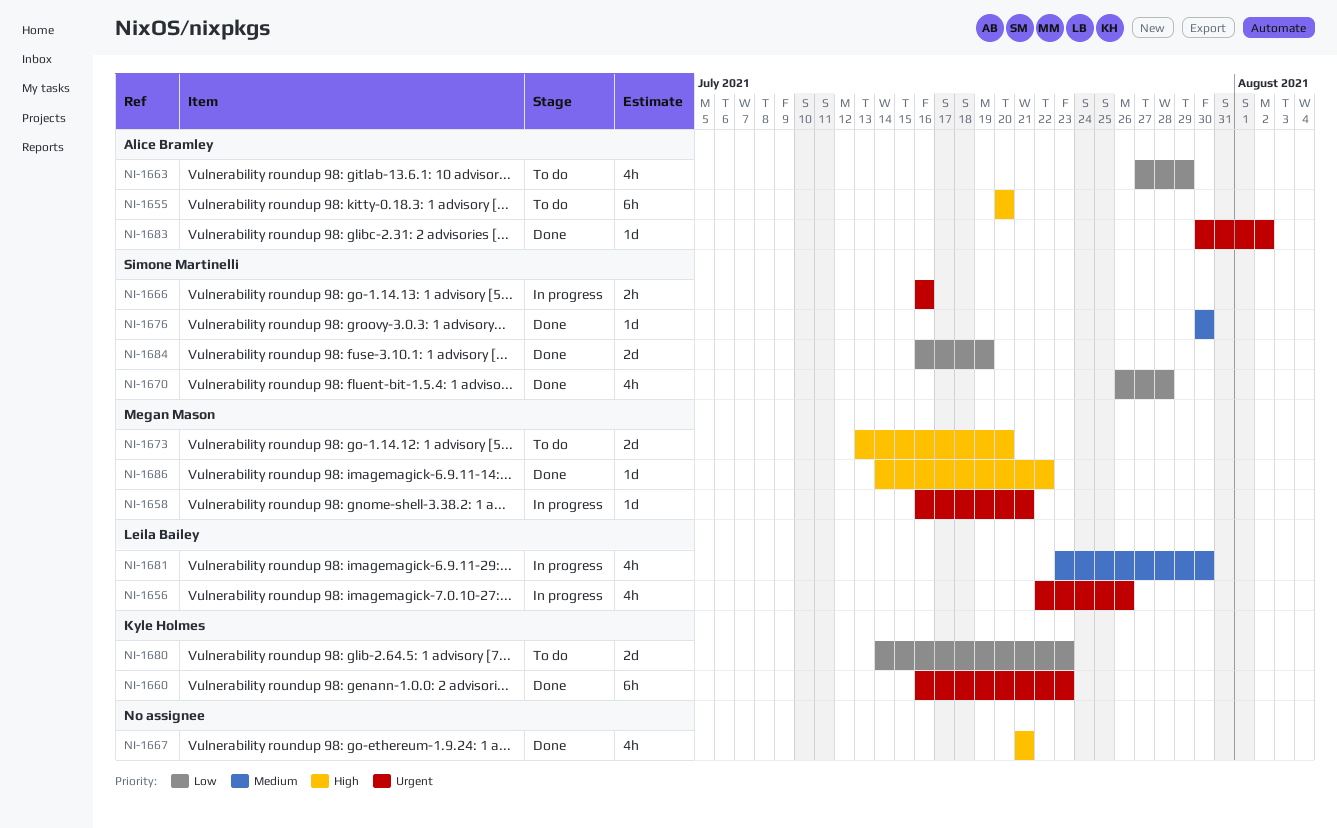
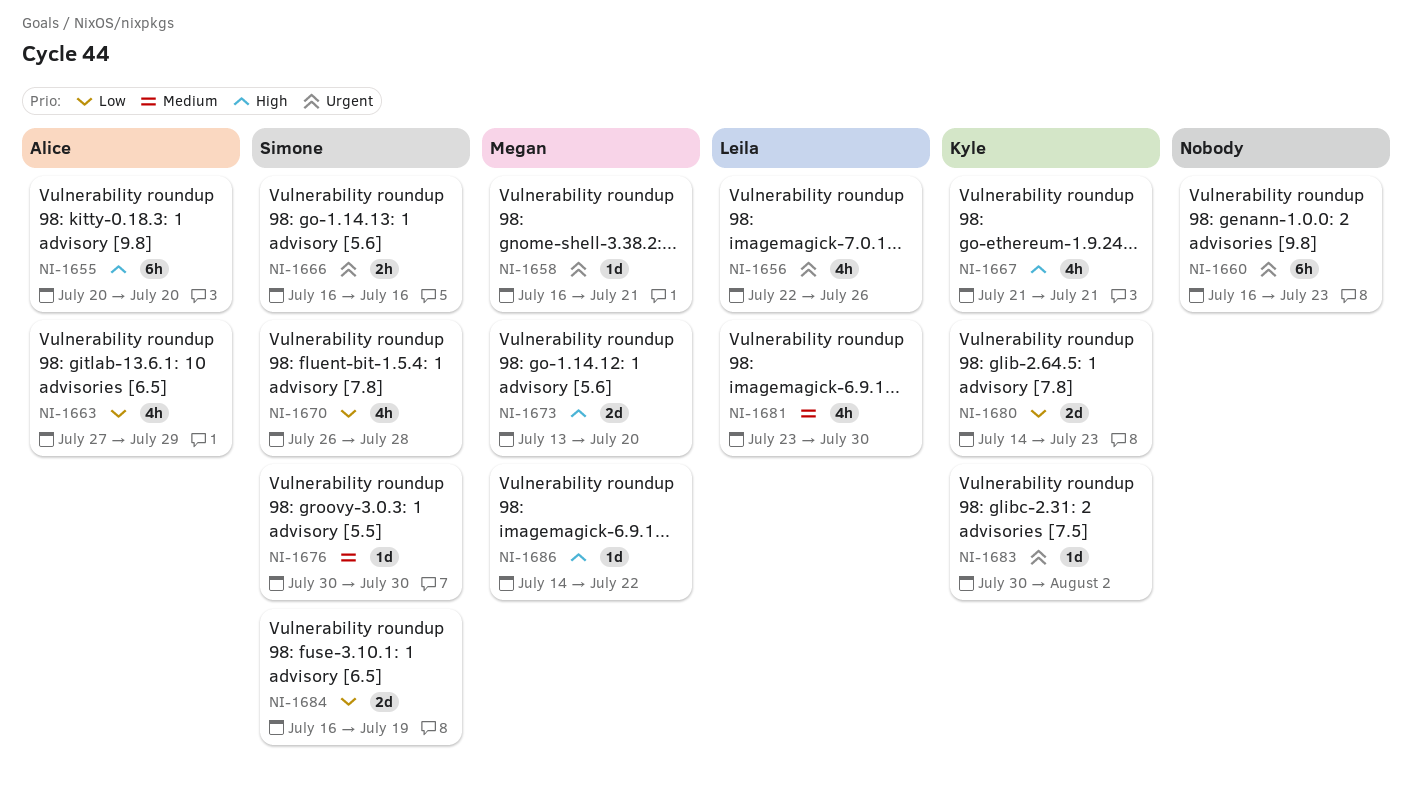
NI-1660, owner: Kyle Holmes -> none
NI-1667, owner: none -> Kyle Holmes
NI-1683, owner: Alice Bramley -> Kyle Holmes

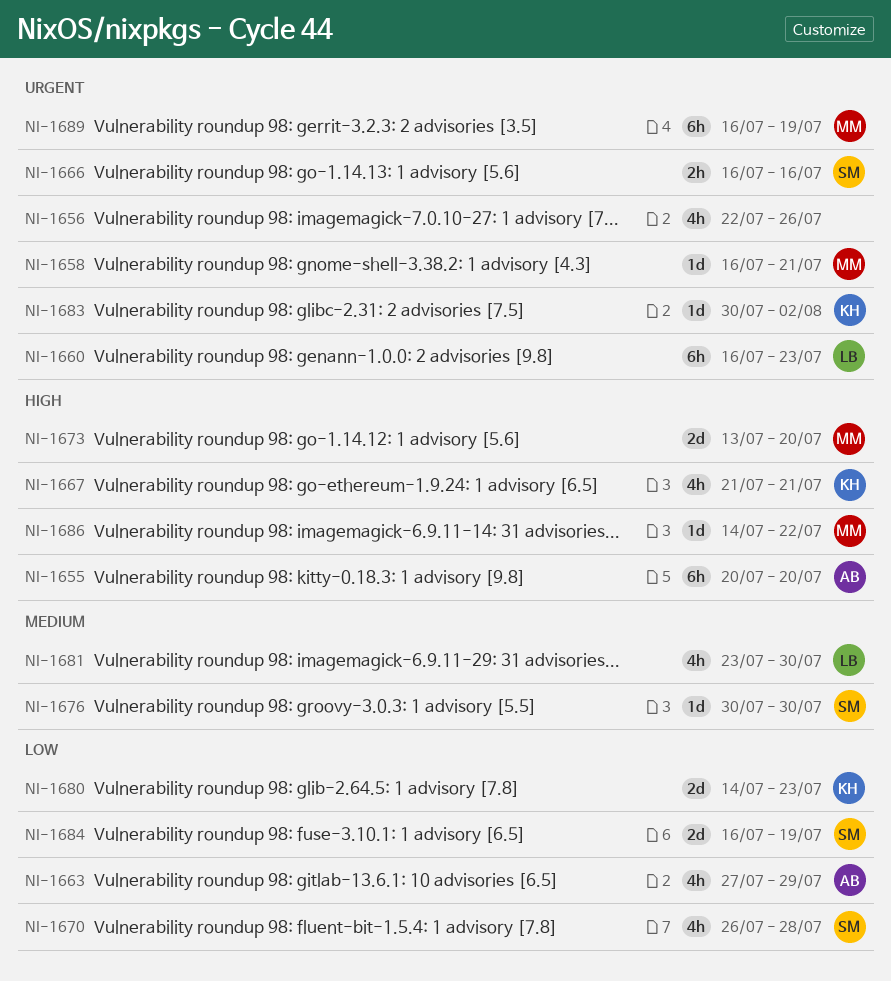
NI-1656, owner: Leila -> none
NI-1660, owner: none -> Leila
NI-1689: none -> present

